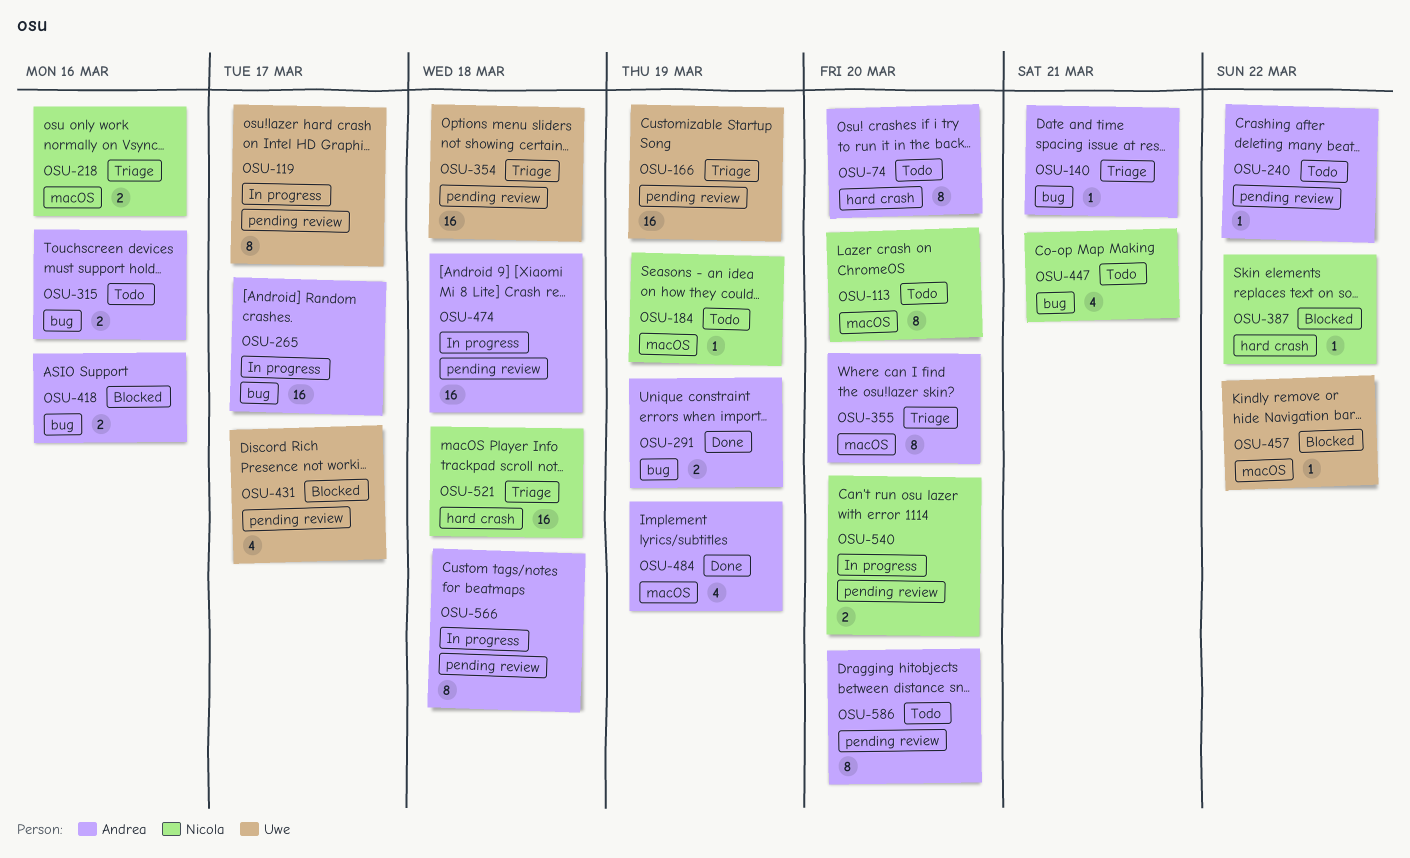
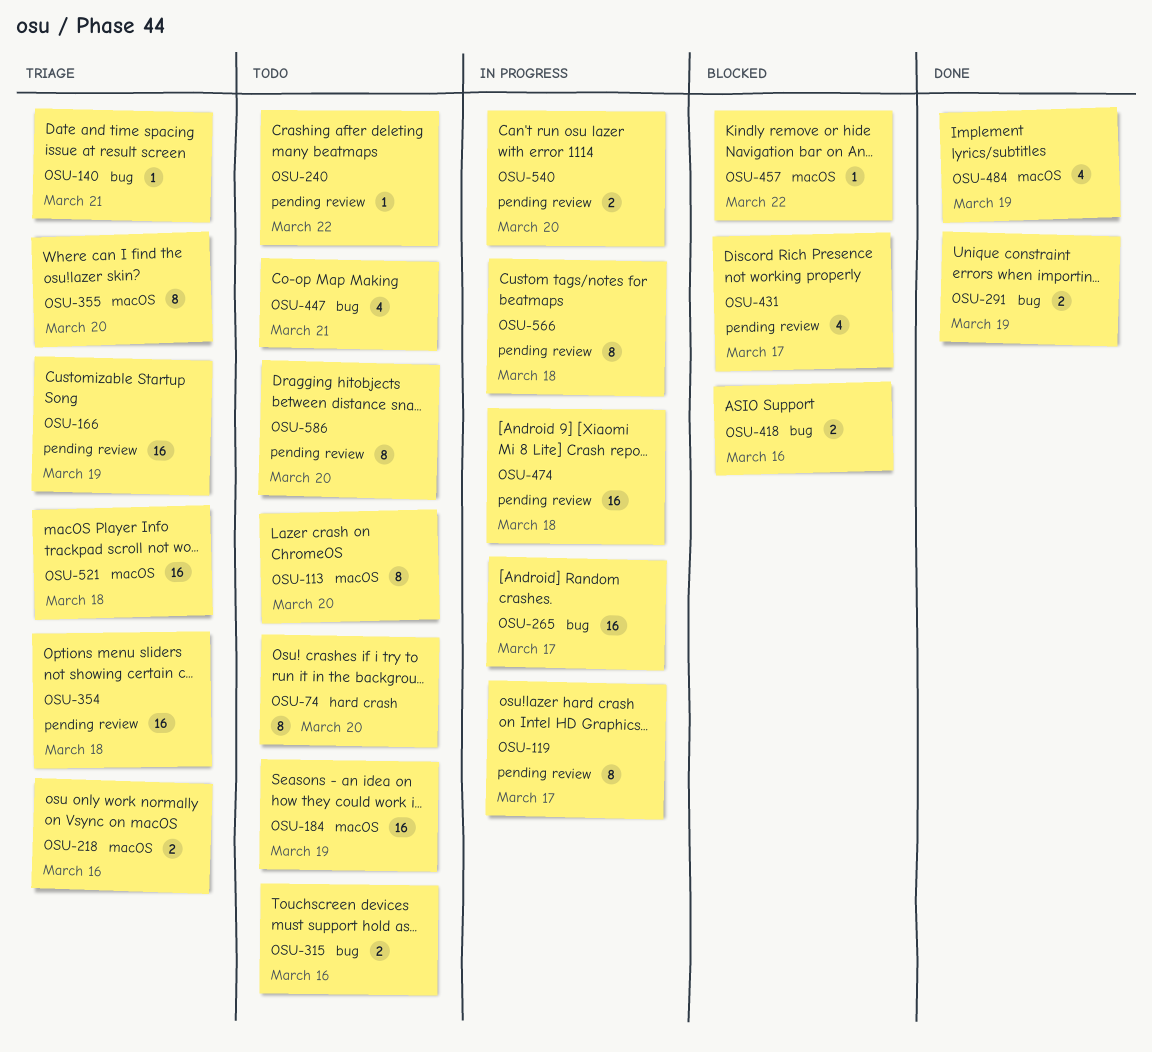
OSU-184, estimate: 1 -> 16
OSU-387: present -> none
OSU-521, label: hard crash -> macOS

